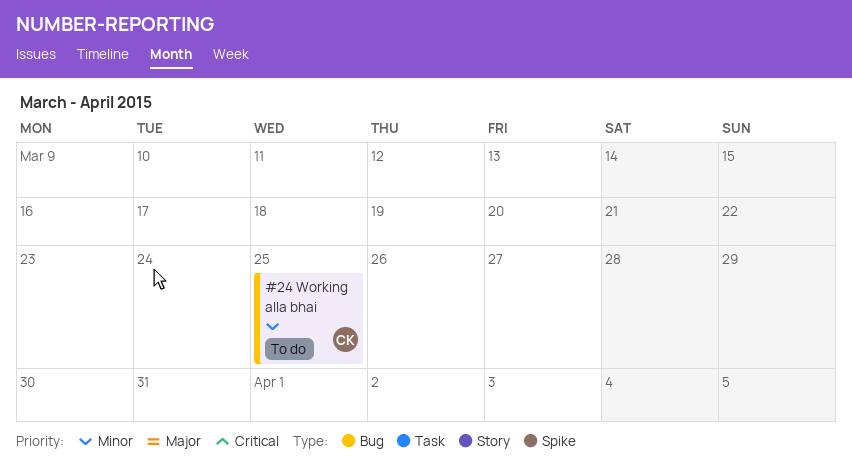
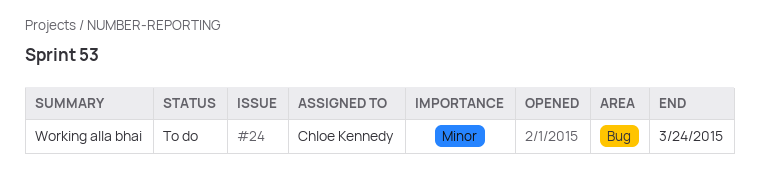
#24, due: Mar 25 -> Mar 24

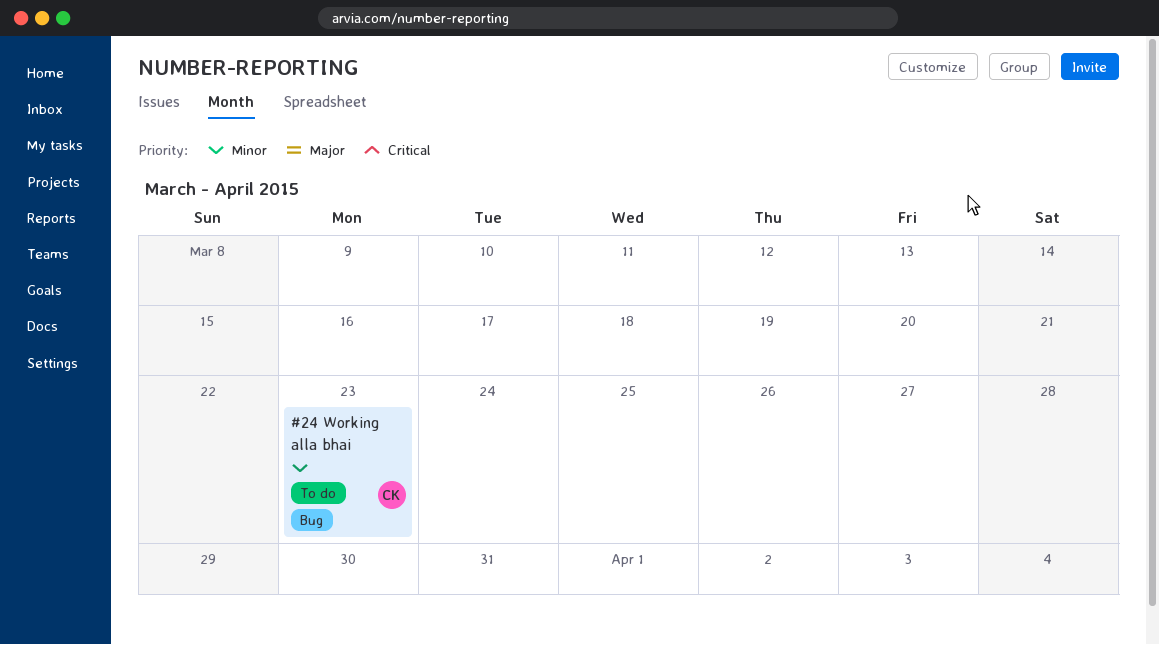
#24, due: Mar 24 -> Mar 23

